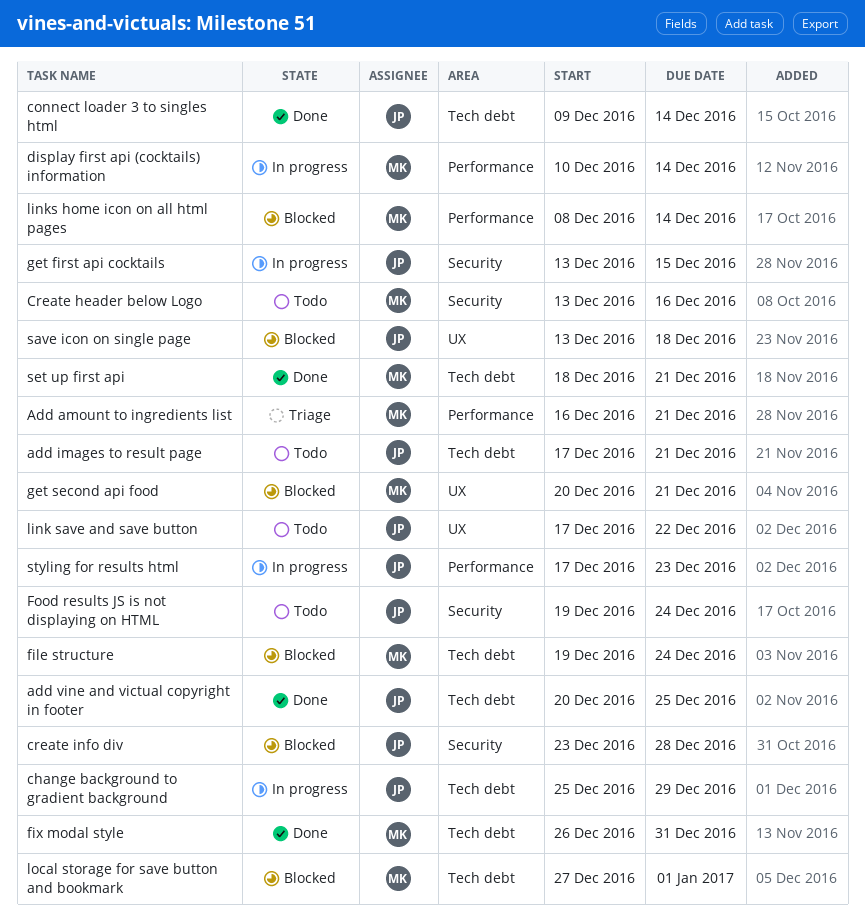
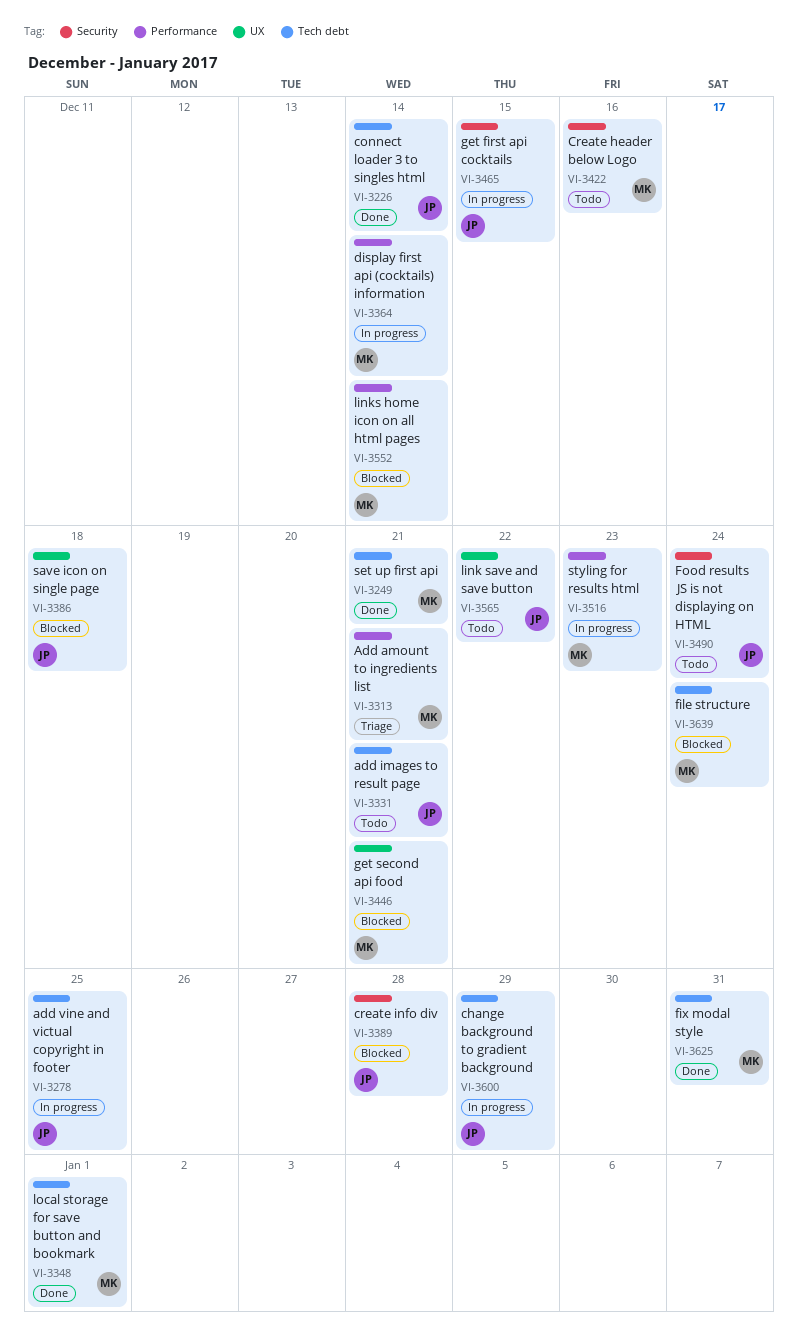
add vine and victual copyright in footer, status: Done -> In progress
local storage for save button and bookmark, status: Blocked -> Done
styling for results html, owner: JP -> MK

